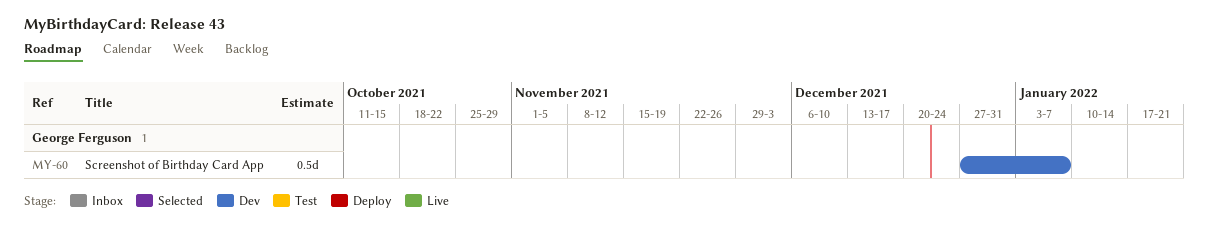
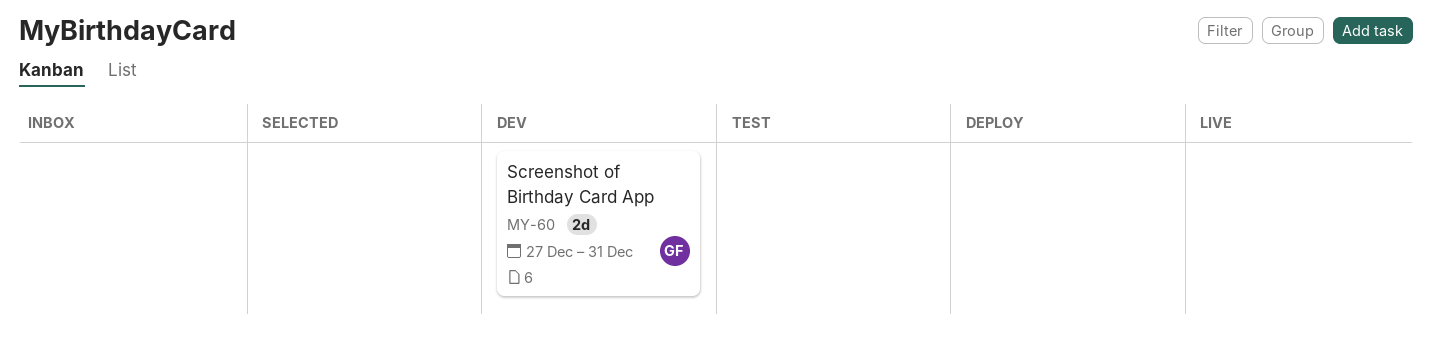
MY-60, estimate: 0.5d -> 2d
MY-60, due: Jan 7 -> Dec 31

